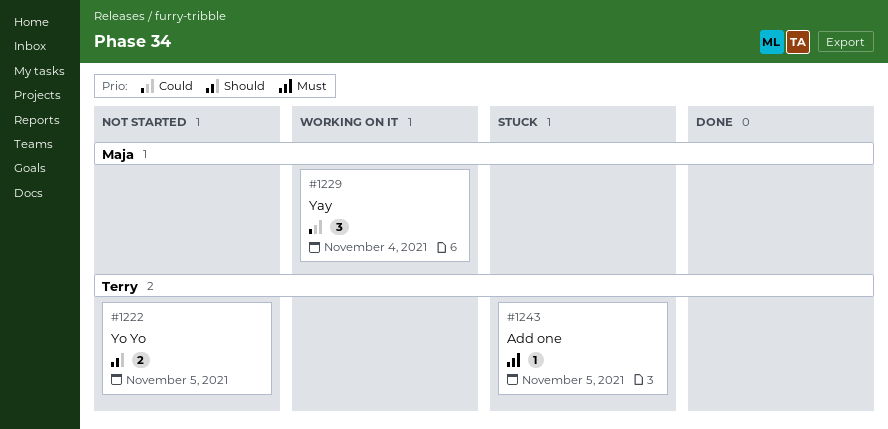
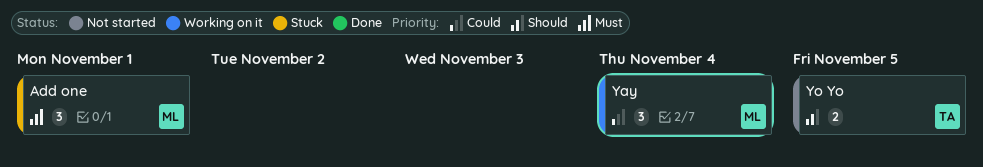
Add one, owner: Terry -> Maja
Add one, estimate: 1 -> 3
Add one, due: Nov 5 -> Nov 1

